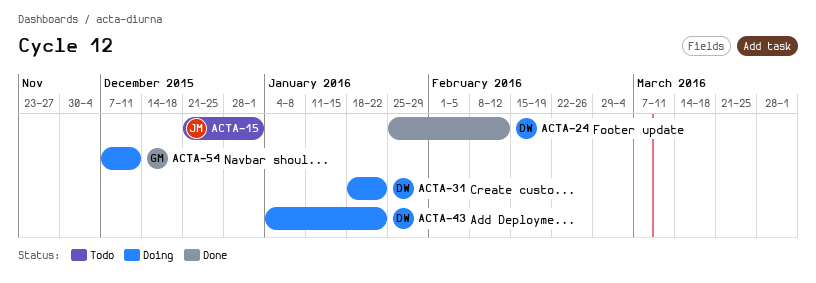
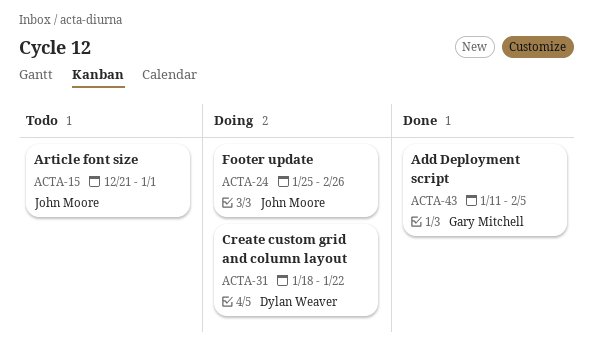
ACTA-24, status: Done -> Doing
ACTA-24, owner: Dylan Weaver -> John Moore
ACTA-24, due: Feb 12 -> Feb 26
ACTA-43, status: Doing -> Done
ACTA-43, owner: Dylan Weaver -> Gary Mitchell
ACTA-43, start: Jan 4 -> Jan 11
ACTA-43, due: Jan 22 -> Feb 5
ACTA-54: present -> none

